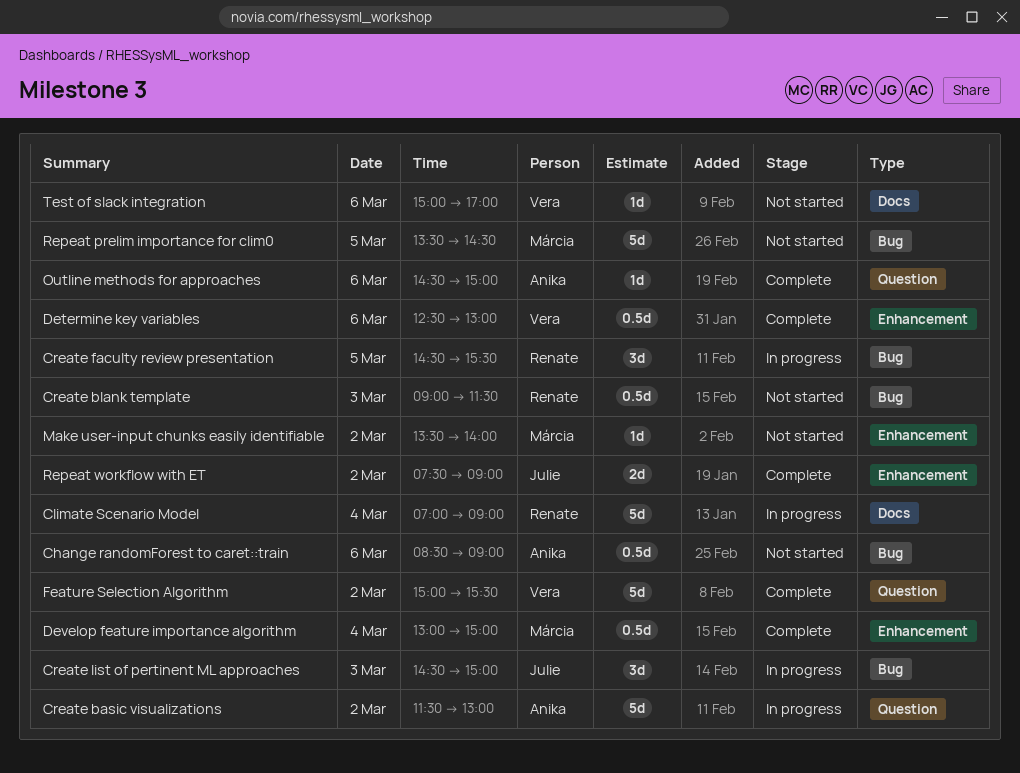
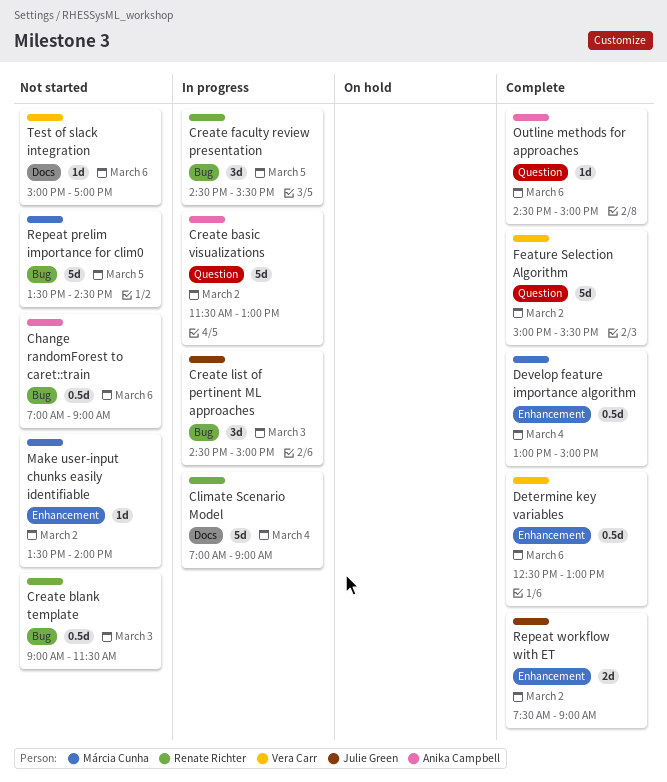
Change randomForest to caret::train, begins: 08:30 -> 07:00

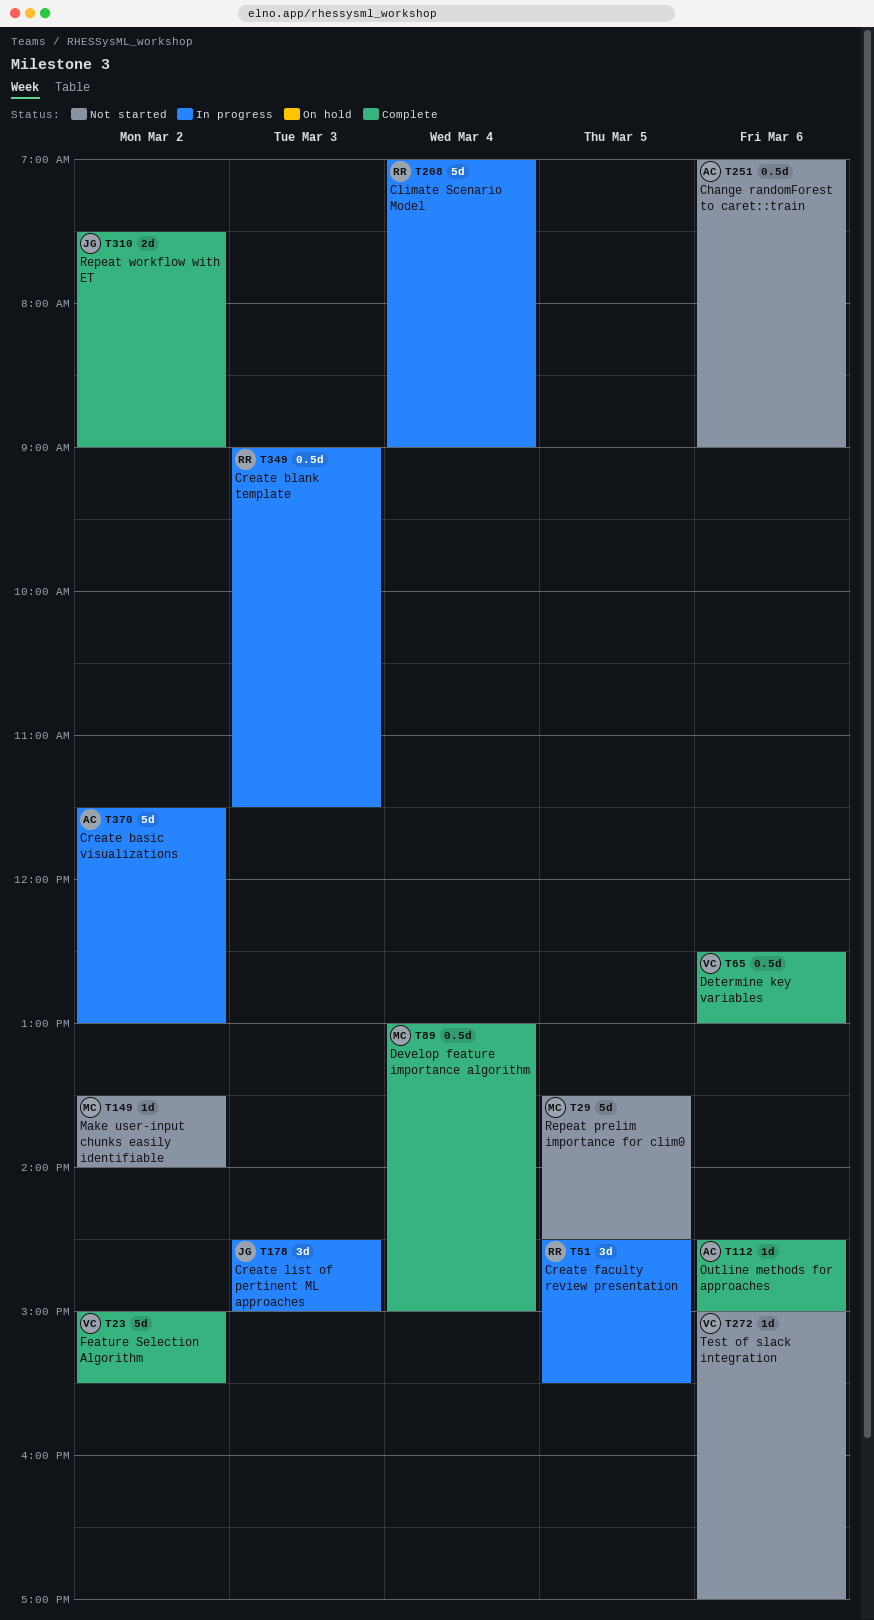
Create blank template, status: Not started -> In progress

